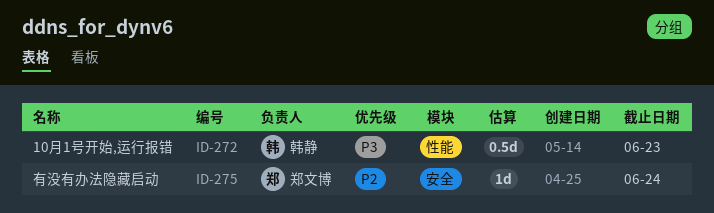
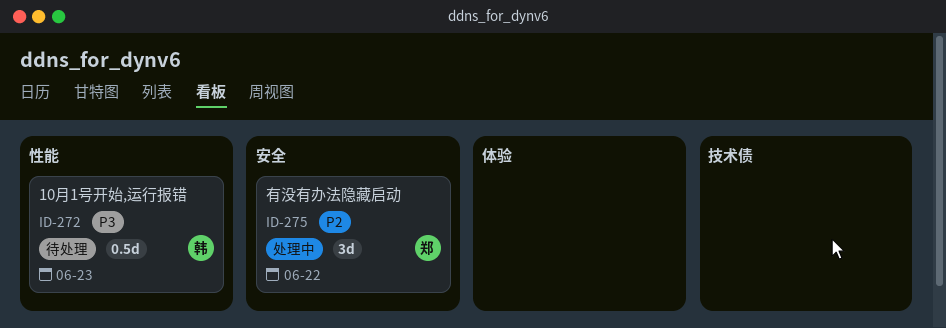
ID-275, estimate: 1d -> 3d
ID-275, due: Jun 24 -> Jun 22

